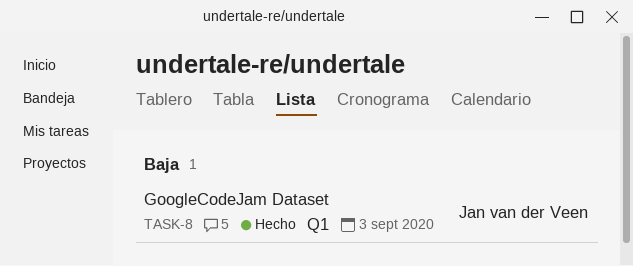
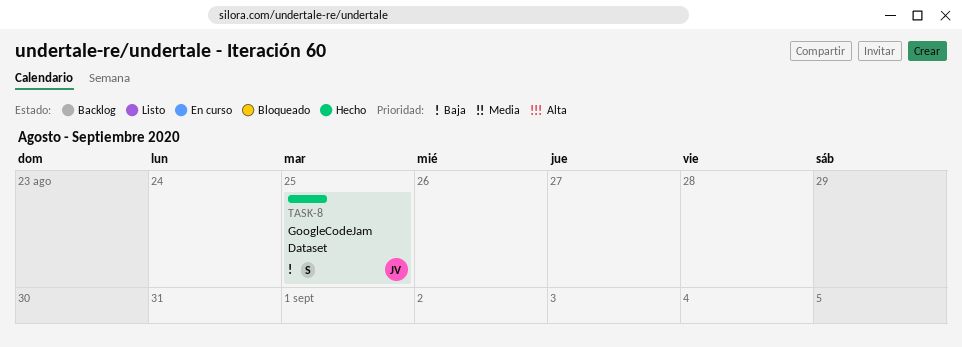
TASK-8, due: Sep 3 -> Aug 25

